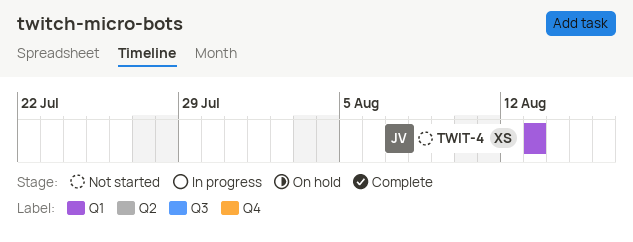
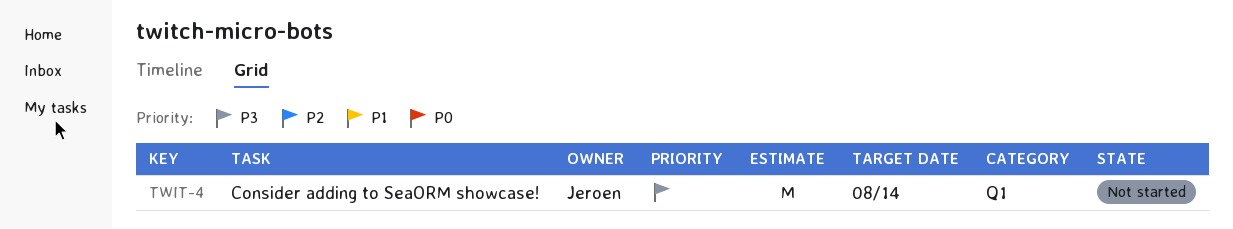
TWIT-4, estimate: XS -> M
TWIT-4, due: Aug 13 -> Aug 14

